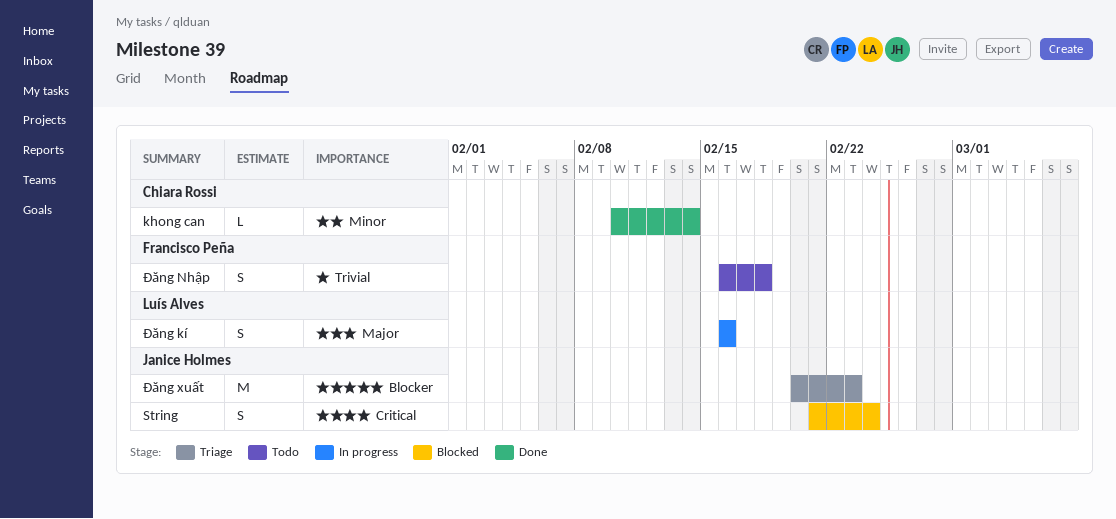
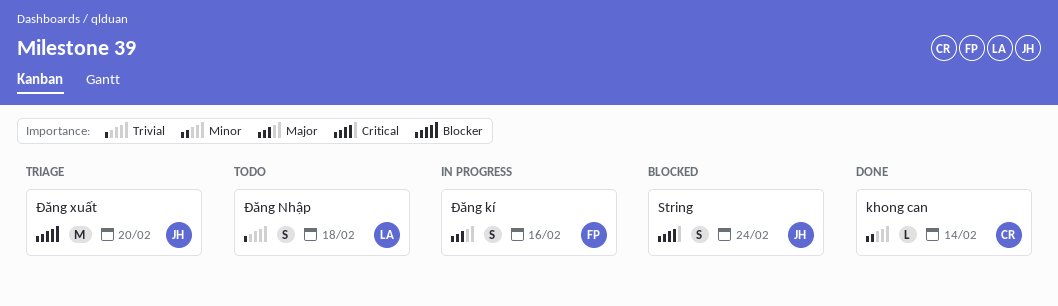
Đăng kí, owner: Luís Alves -> Francisco Peña
Đăng Nhập, owner: Francisco Peña -> Luís Alves
Đăng xuất, due: Feb 23 -> Feb 20

